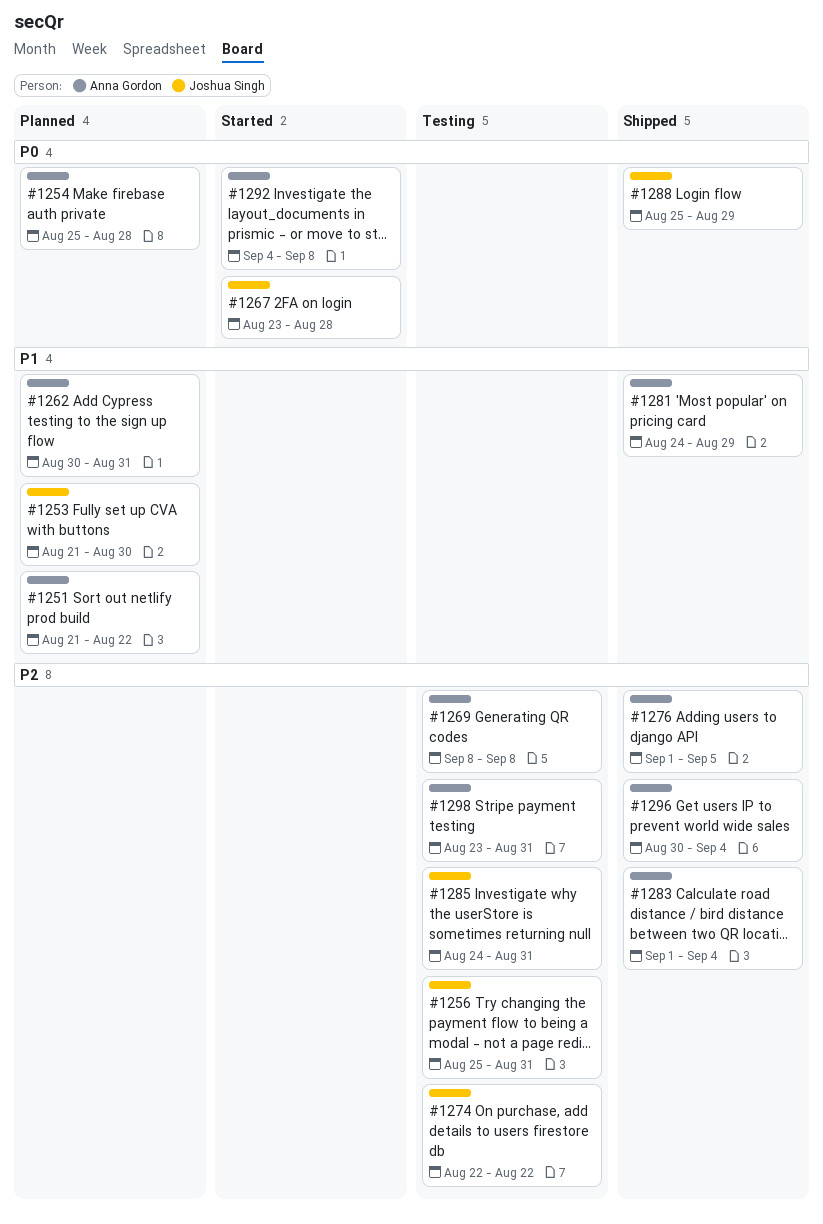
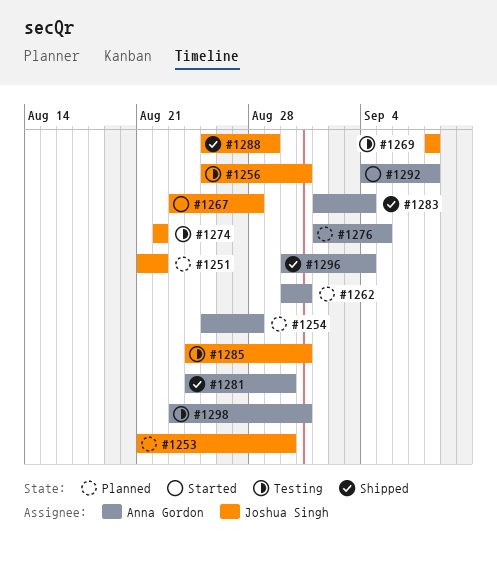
#1251, owner: Anna Gordon -> Joshua Singh
#1269, owner: Anna Gordon -> Joshua Singh
#1276, status: Shipped -> Planned
#1281, due: Aug 29 -> Aug 30

